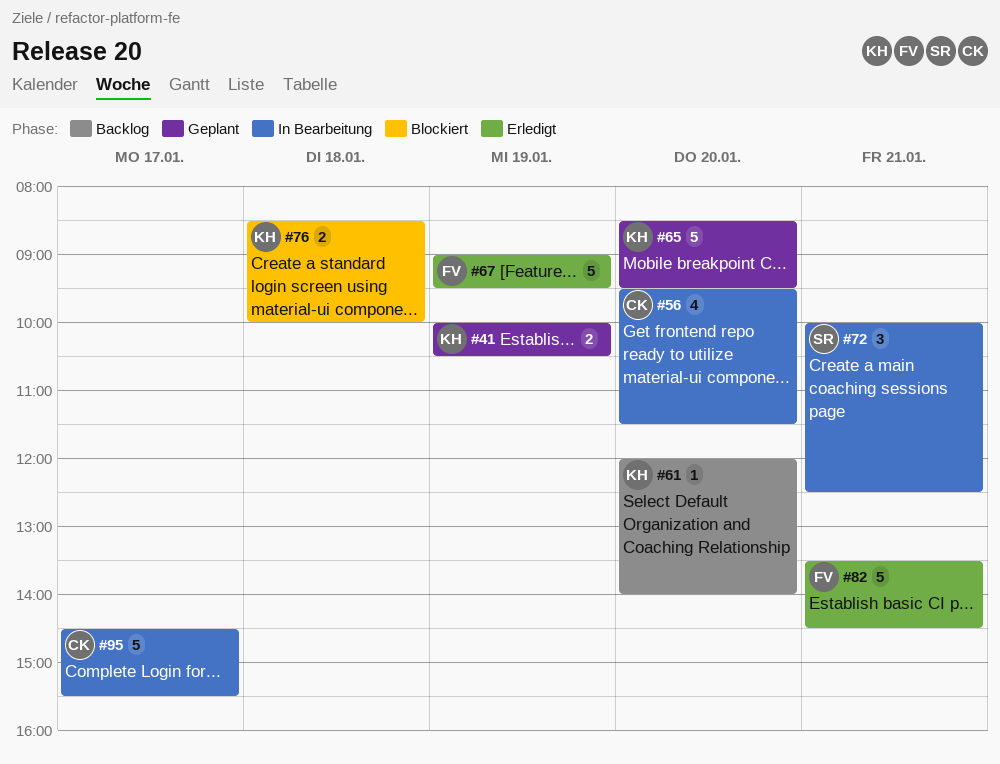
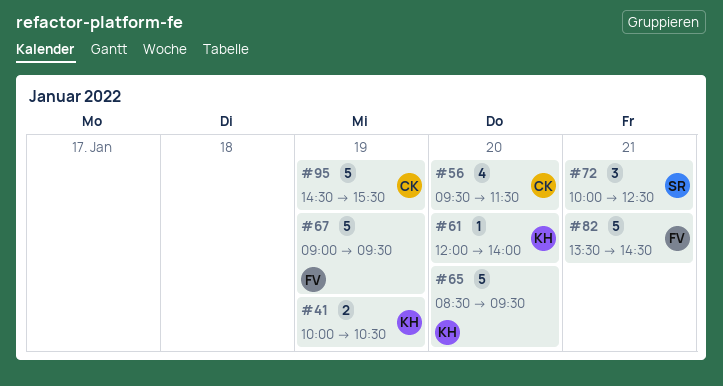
#76: present -> none
#95, day: Jan 17 -> Jan 19

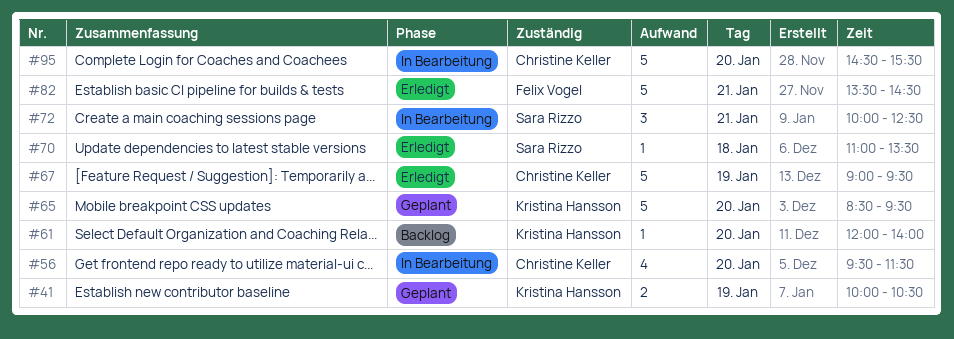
#67, owner: Felix Vogel -> Christine Keller
#70: none -> present
#95, day: Jan 19 -> Jan 20

